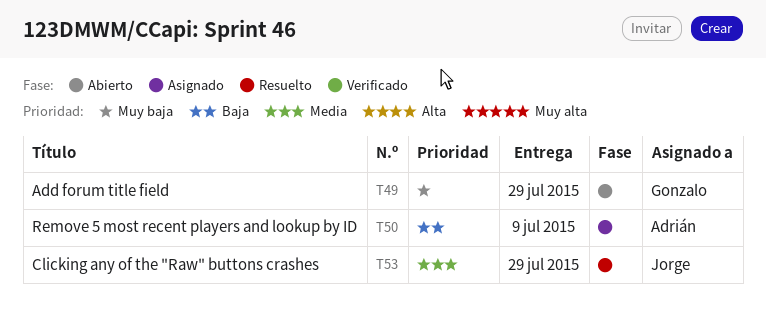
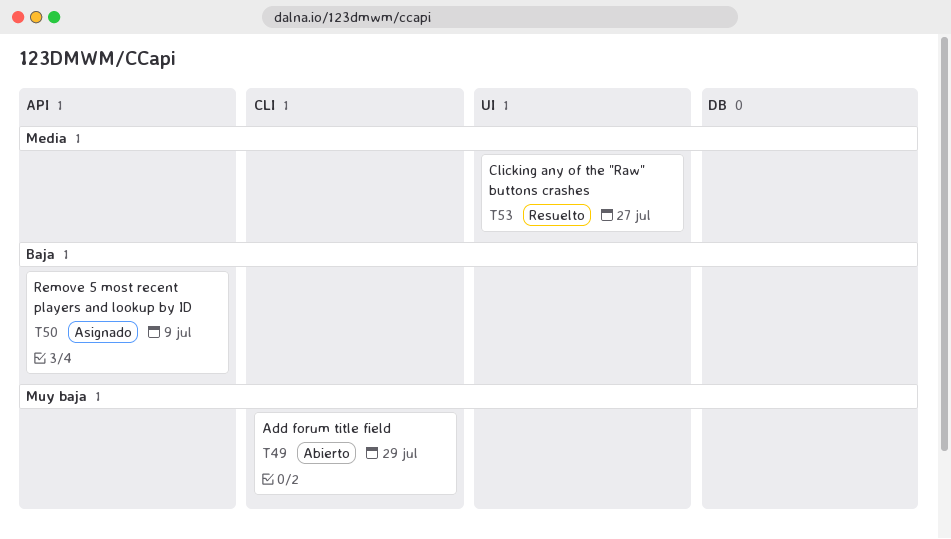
T53, due: Jul 29 -> Jul 27

